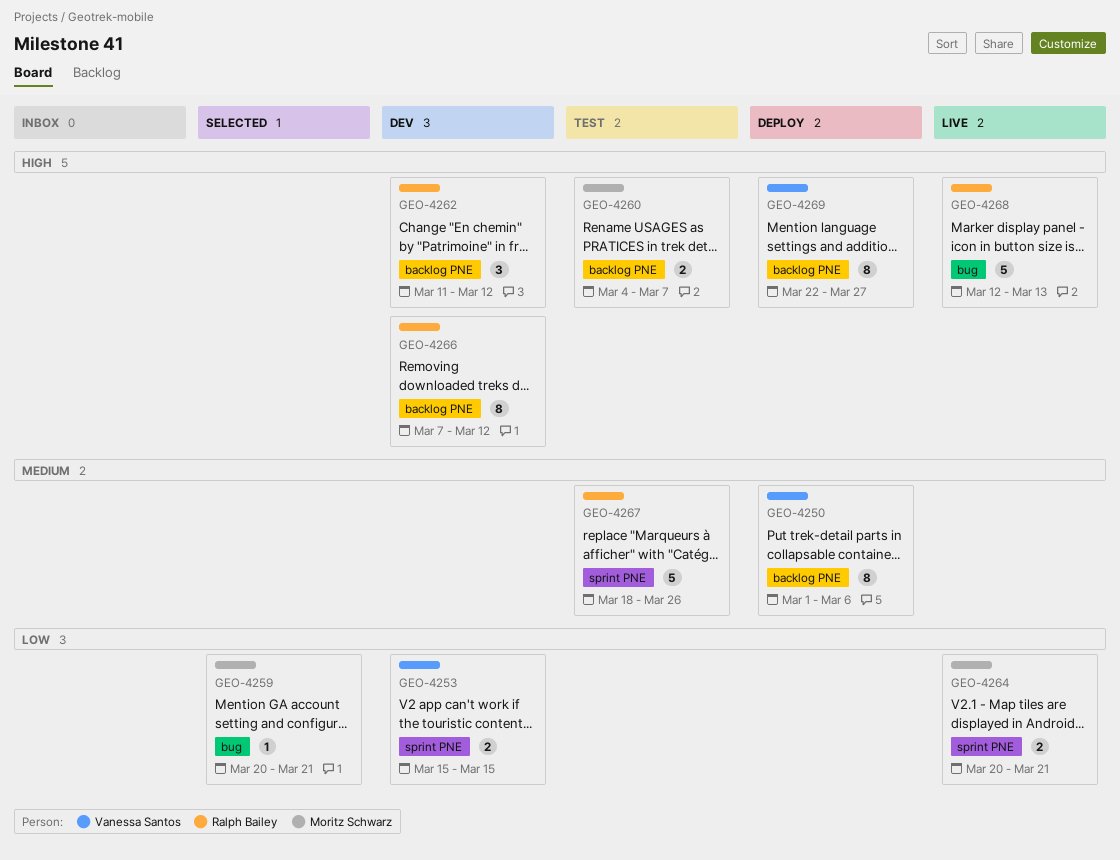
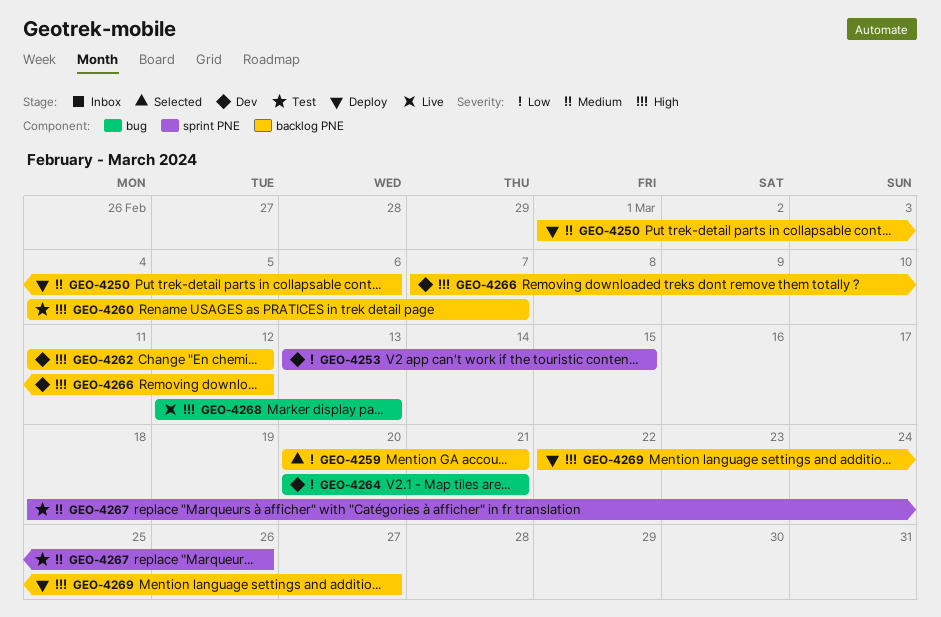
GEO-4253, start: Mar 15 -> Mar 13
GEO-4259, label: bug -> backlog PNE
GEO-4264, status: Live -> Dev
GEO-4264, label: sprint PNE -> bug

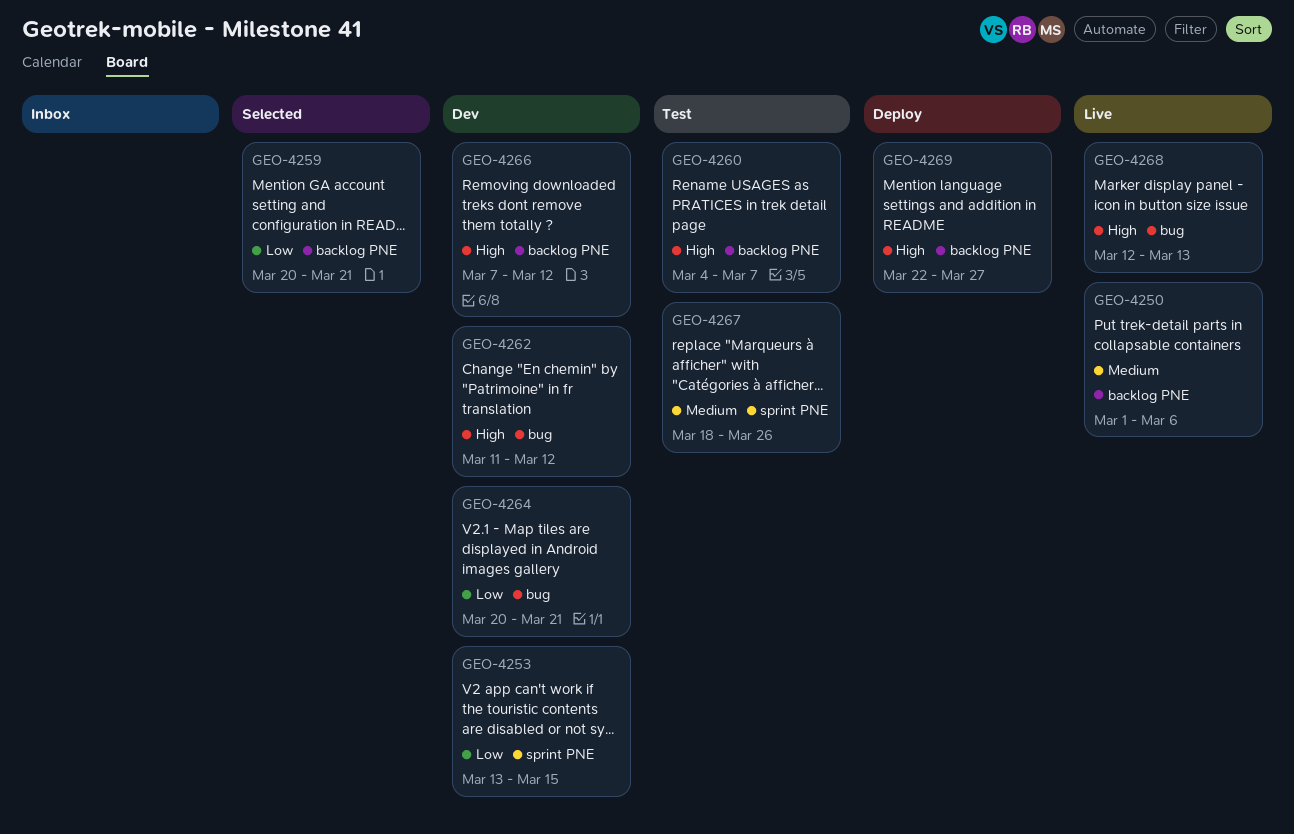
GEO-4250, status: Deploy -> Live
GEO-4262, label: backlog PNE -> bug

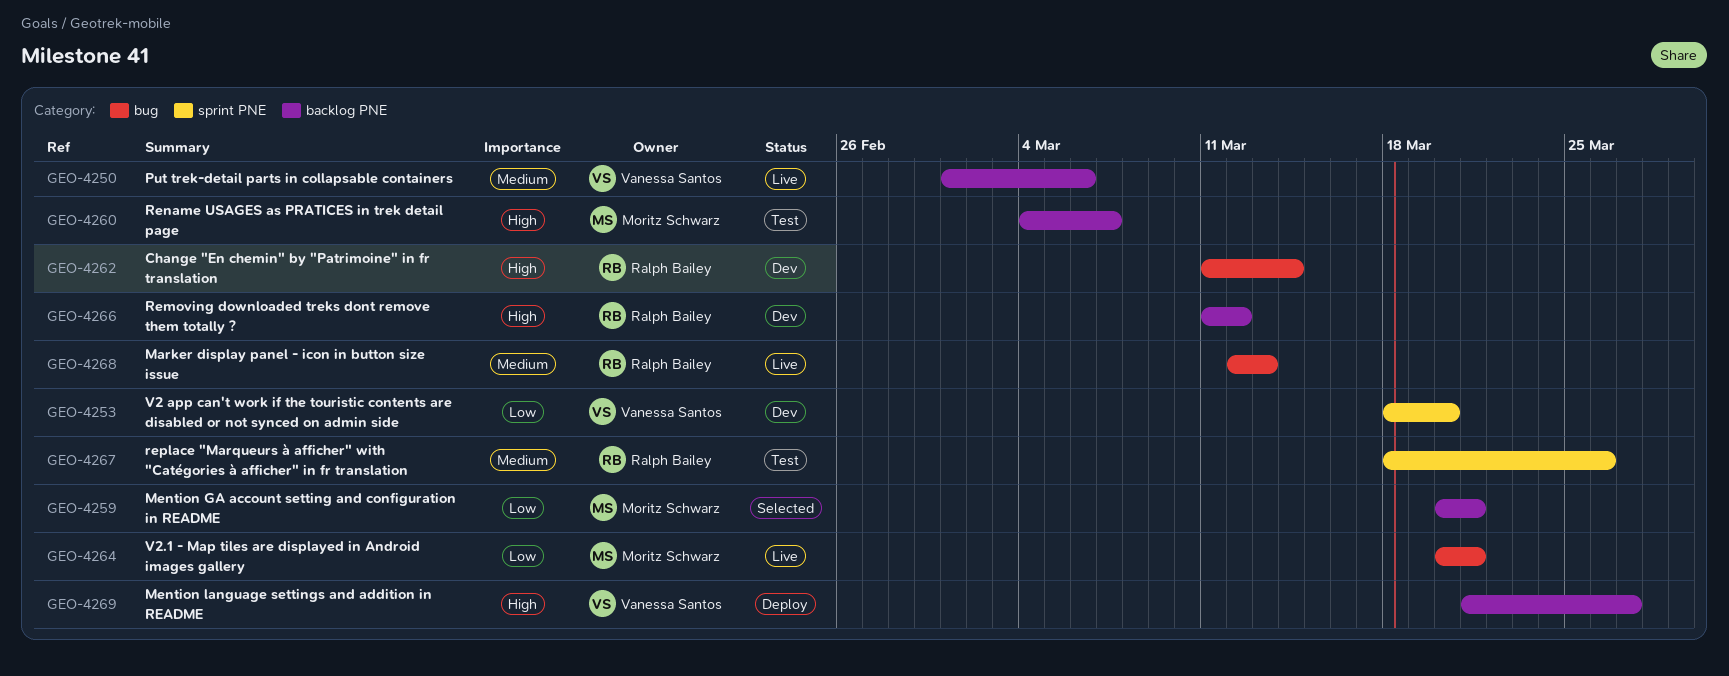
GEO-4253, start: Mar 13 -> Mar 18
GEO-4253, due: Mar 15 -> Mar 20
GEO-4262, due: Mar 12 -> Mar 14
GEO-4264, status: Dev -> Live
GEO-4266, start: Mar 7 -> Mar 11
GEO-4268, priority: High -> Medium
GEO-4269, start: Mar 22 -> Mar 21

